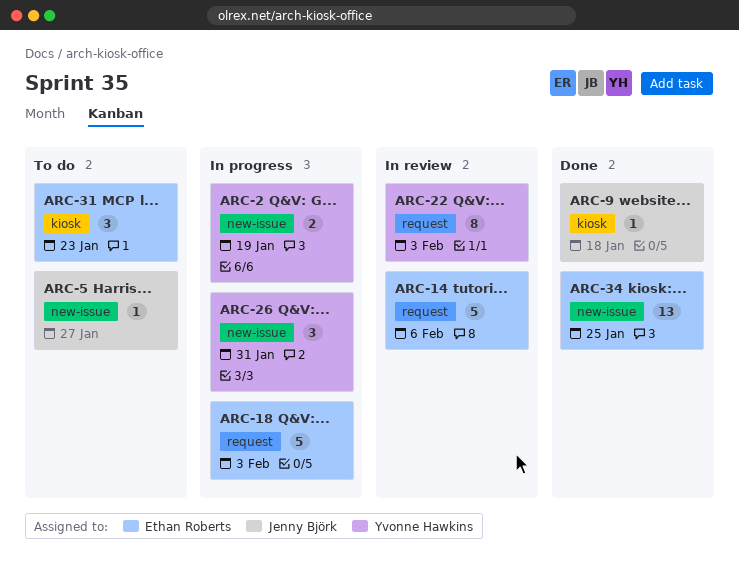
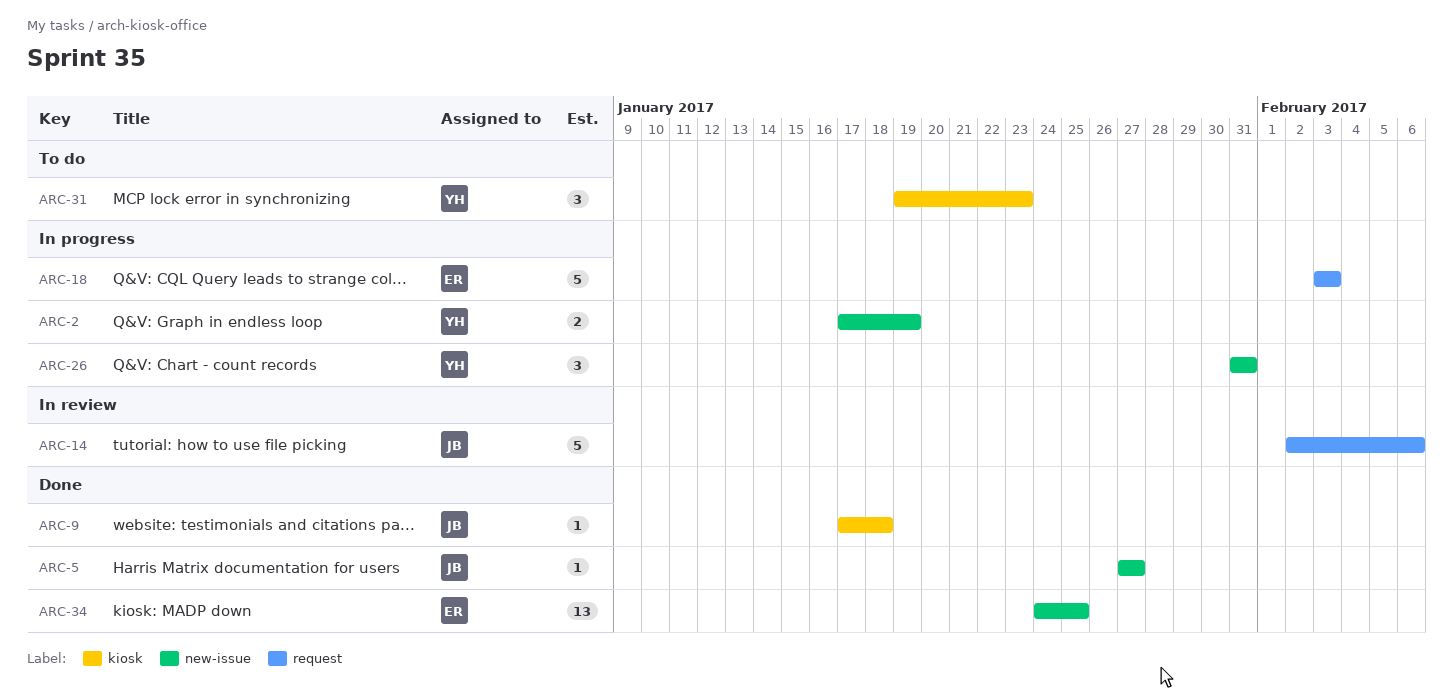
ARC-5, status: To do -> Done
ARC-14, owner: Ethan Roberts -> Jenny Björk
ARC-22: present -> none
ARC-31, owner: Ethan Roberts -> Yvonne Hawkins

